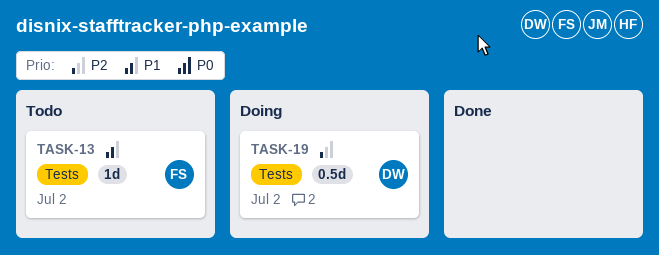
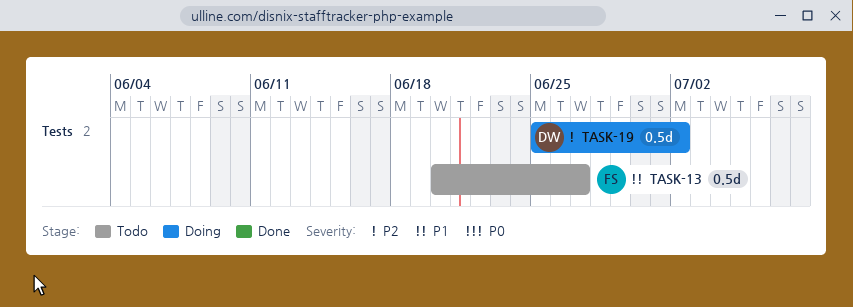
TASK-13, estimate: 1d -> 0.5d
TASK-13, due: Jul 2 -> Jun 27

